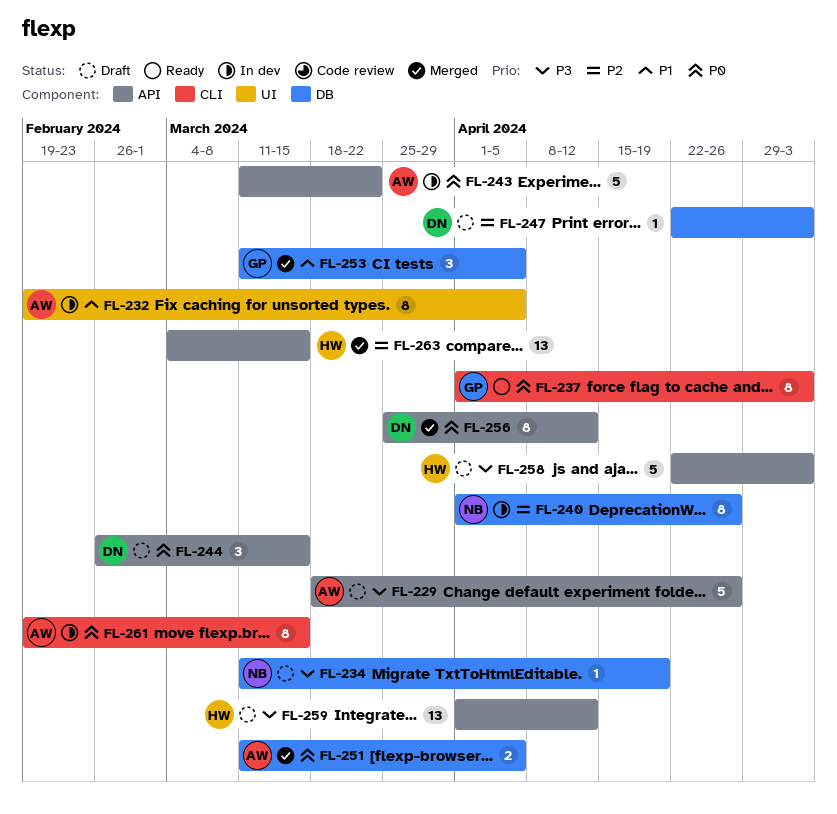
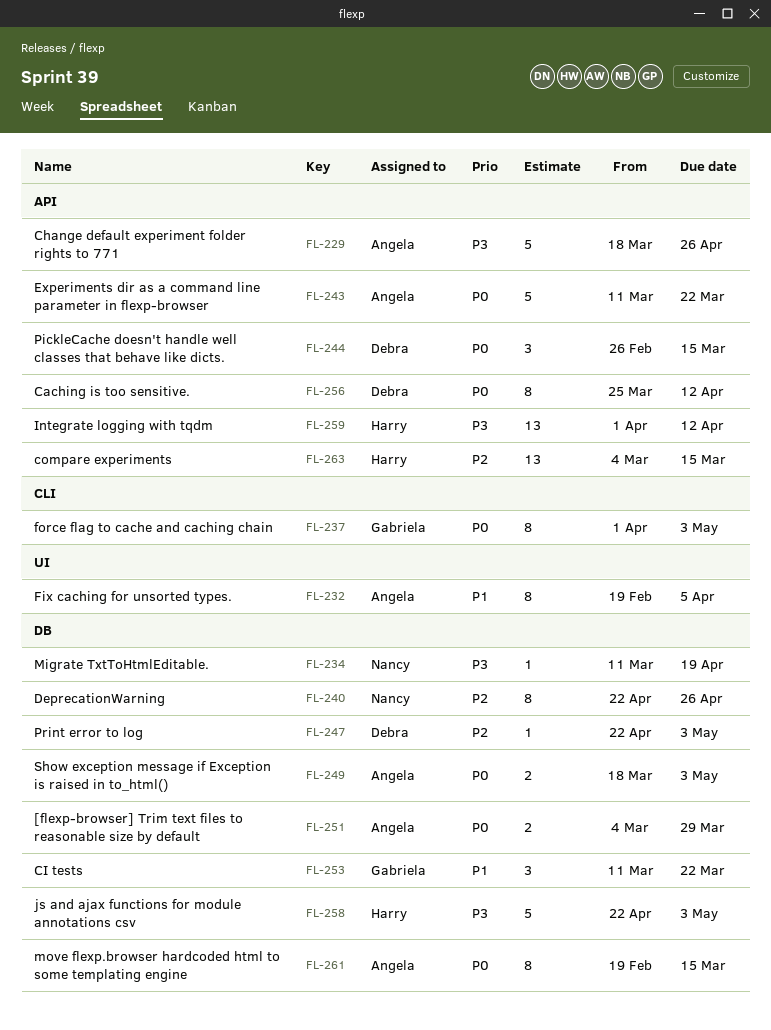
FL-240, start: Apr 1 -> Apr 22
FL-249: none -> present
FL-251, start: Mar 11 -> Mar 4
FL-251, due: Apr 5 -> Mar 29
FL-253, due: Apr 5 -> Mar 22
FL-258, label: API -> DB
FL-261, label: CLI -> DB

